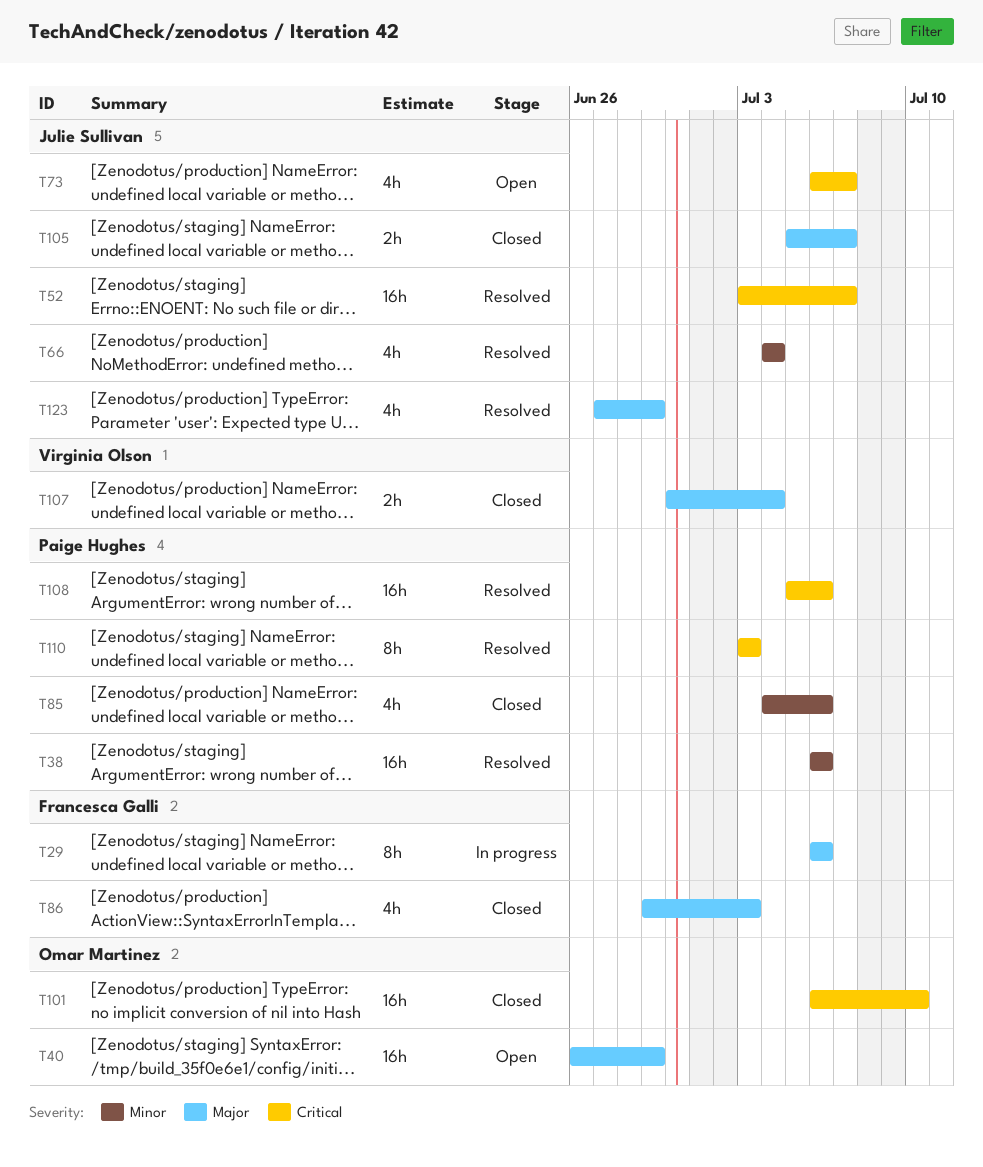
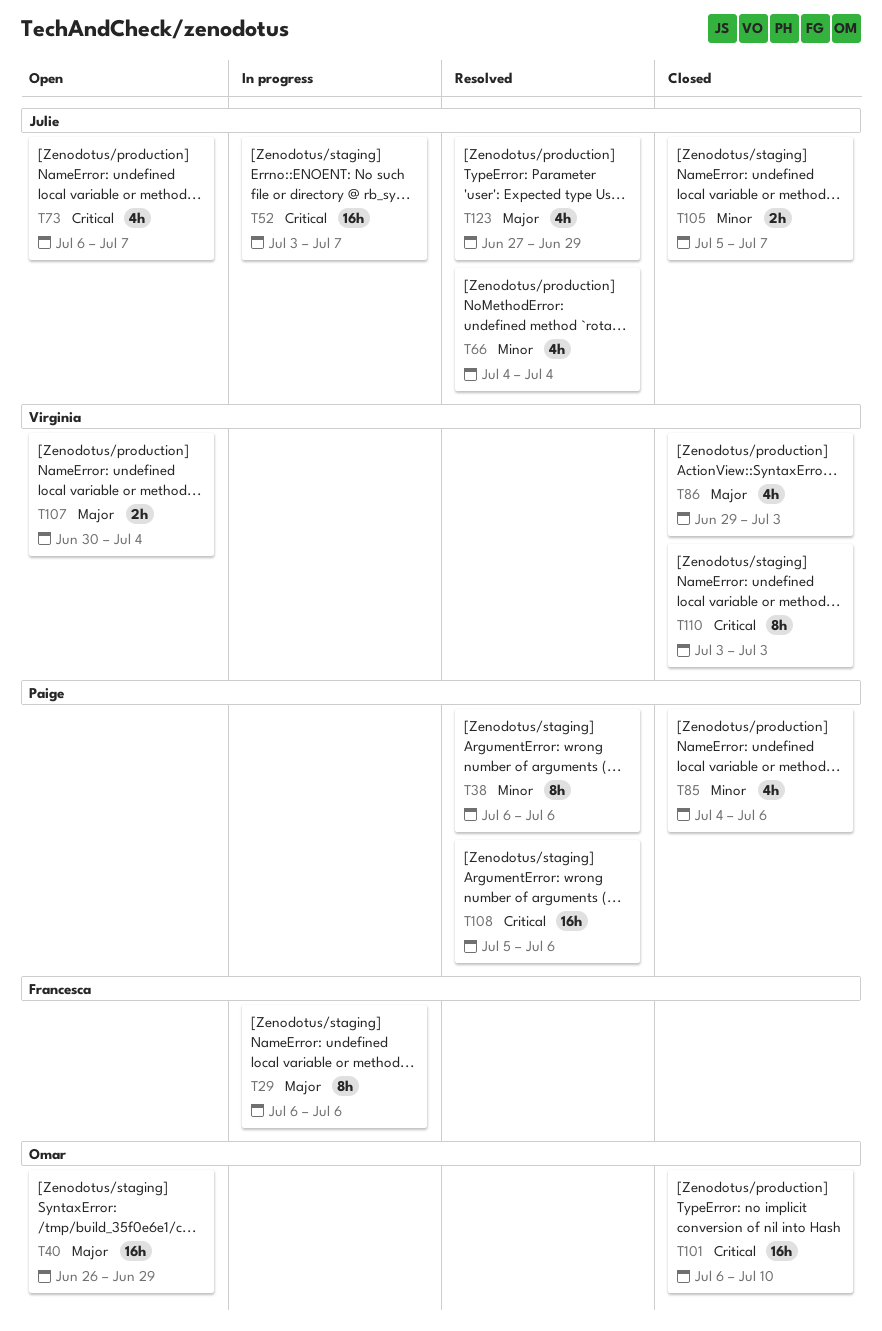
T38, estimate: 16h -> 8h
T52, status: Resolved -> In progress
T86, owner: Francesca Galli -> Virginia Olson
T105, priority: Major -> Minor
T107, status: Closed -> Open
T110, status: Resolved -> Closed
T110, owner: Paige Hughes -> Virginia Olson

